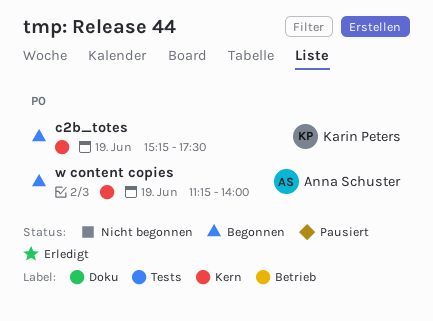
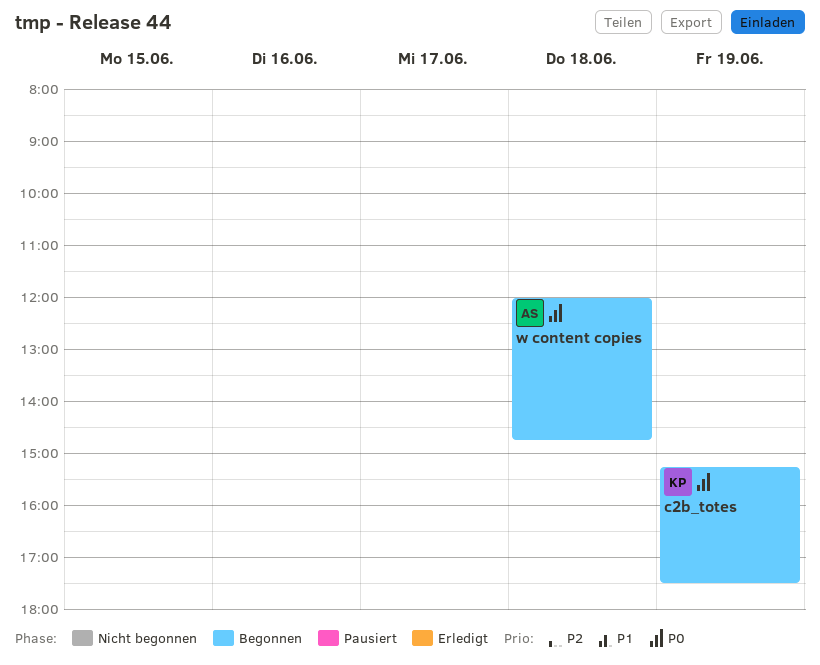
w content copies, day: Jun 19 -> Jun 18
w content copies, begins: 11:15 -> 12:00
w content copies, ends: 14:00 -> 14:45

